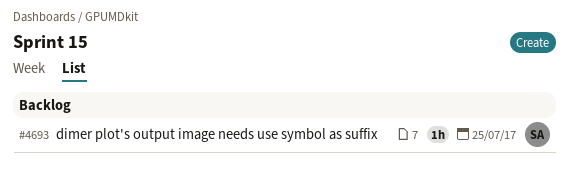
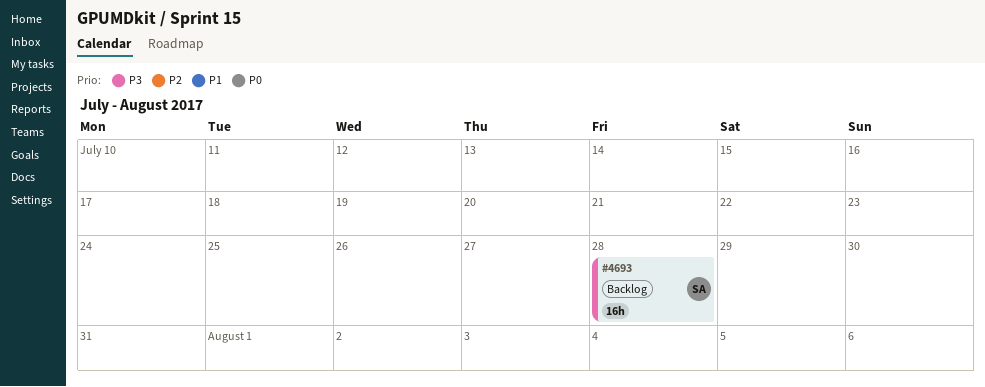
#4693, estimate: 1h -> 16h
#4693, due: Jul 25 -> Jul 28

